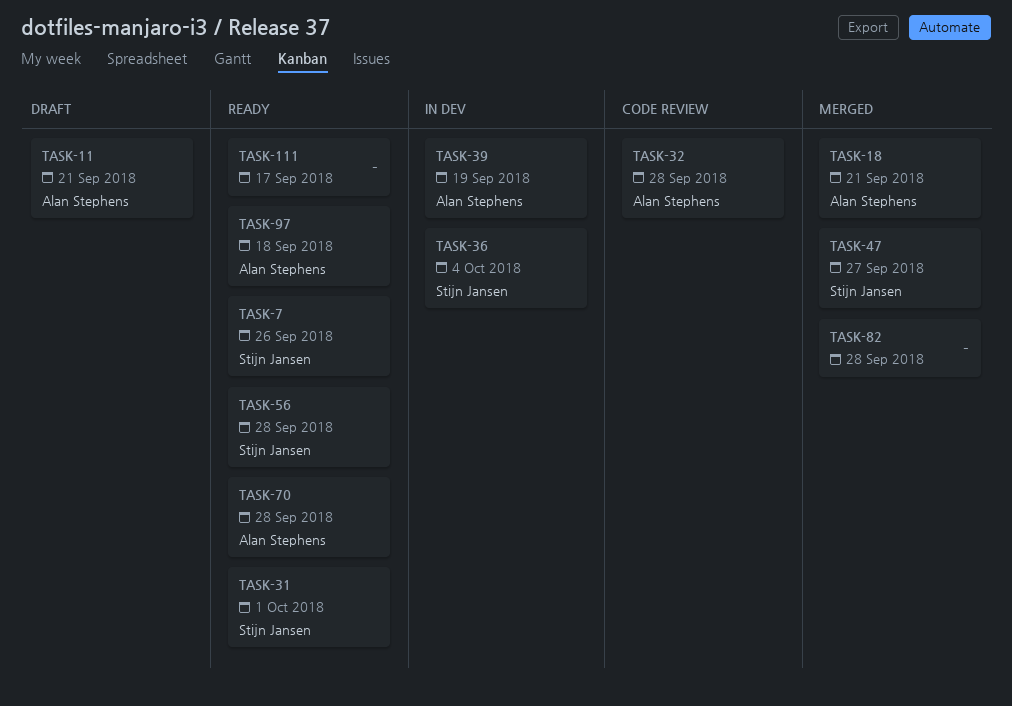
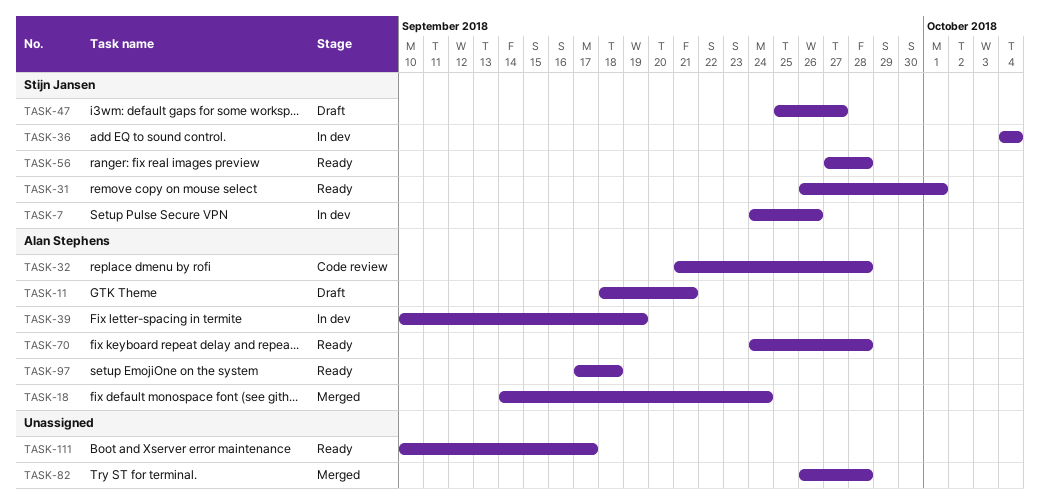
TASK-7, status: Ready -> In dev
TASK-18, due: Sep 21 -> Sep 24
TASK-47, status: Merged -> Draft

